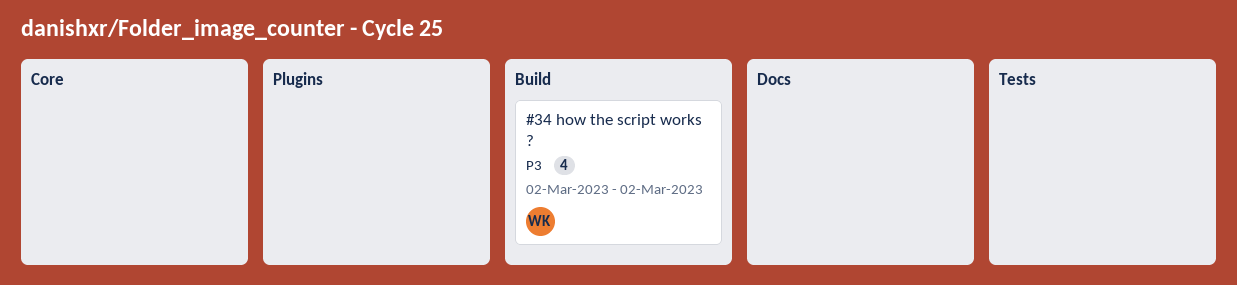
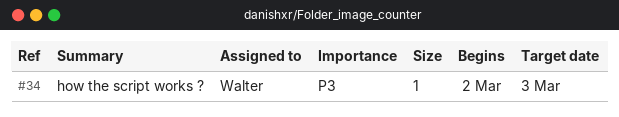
#34, estimate: 4 -> 1
#34, due: Mar 2 -> Mar 3

